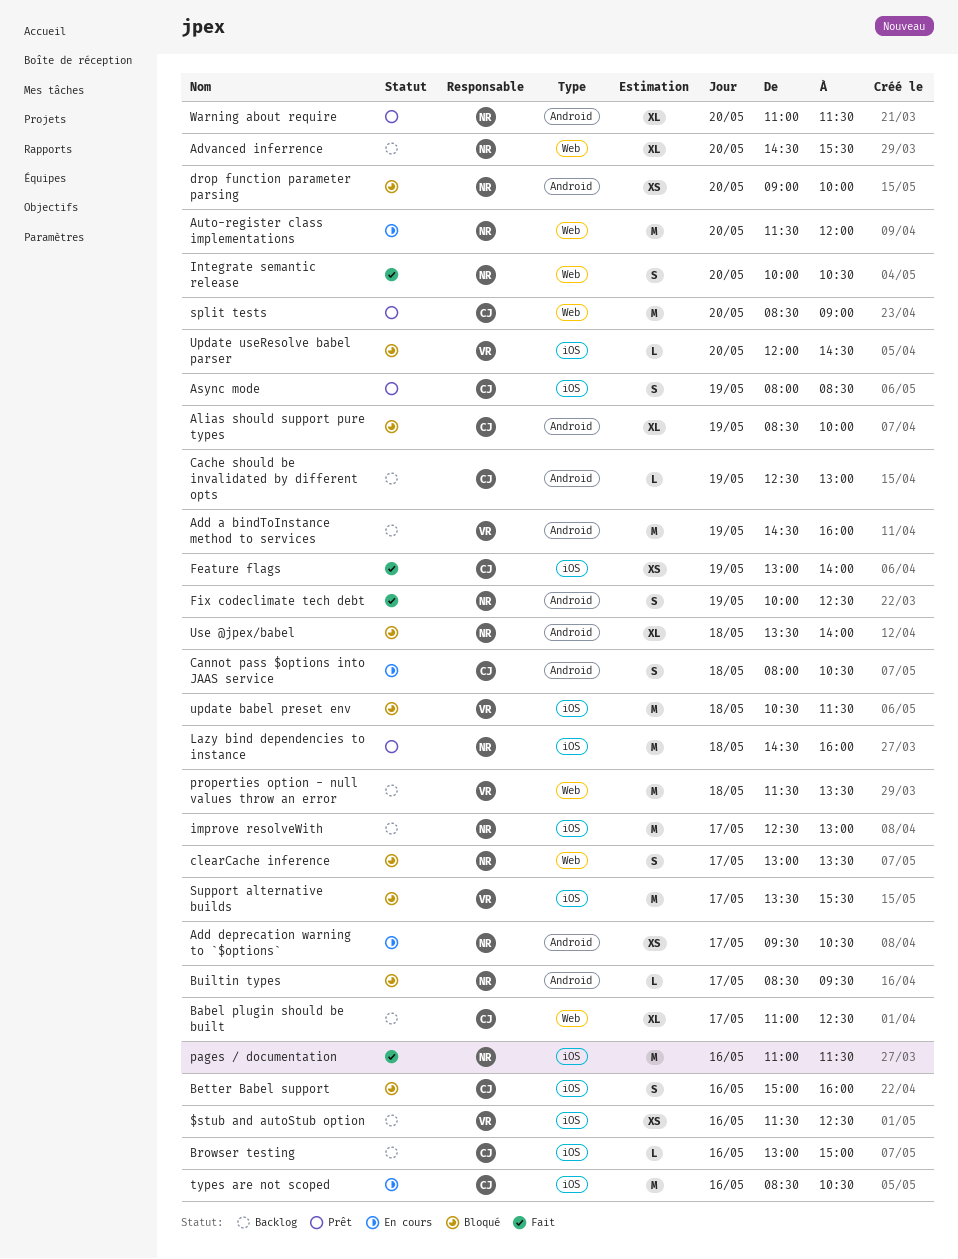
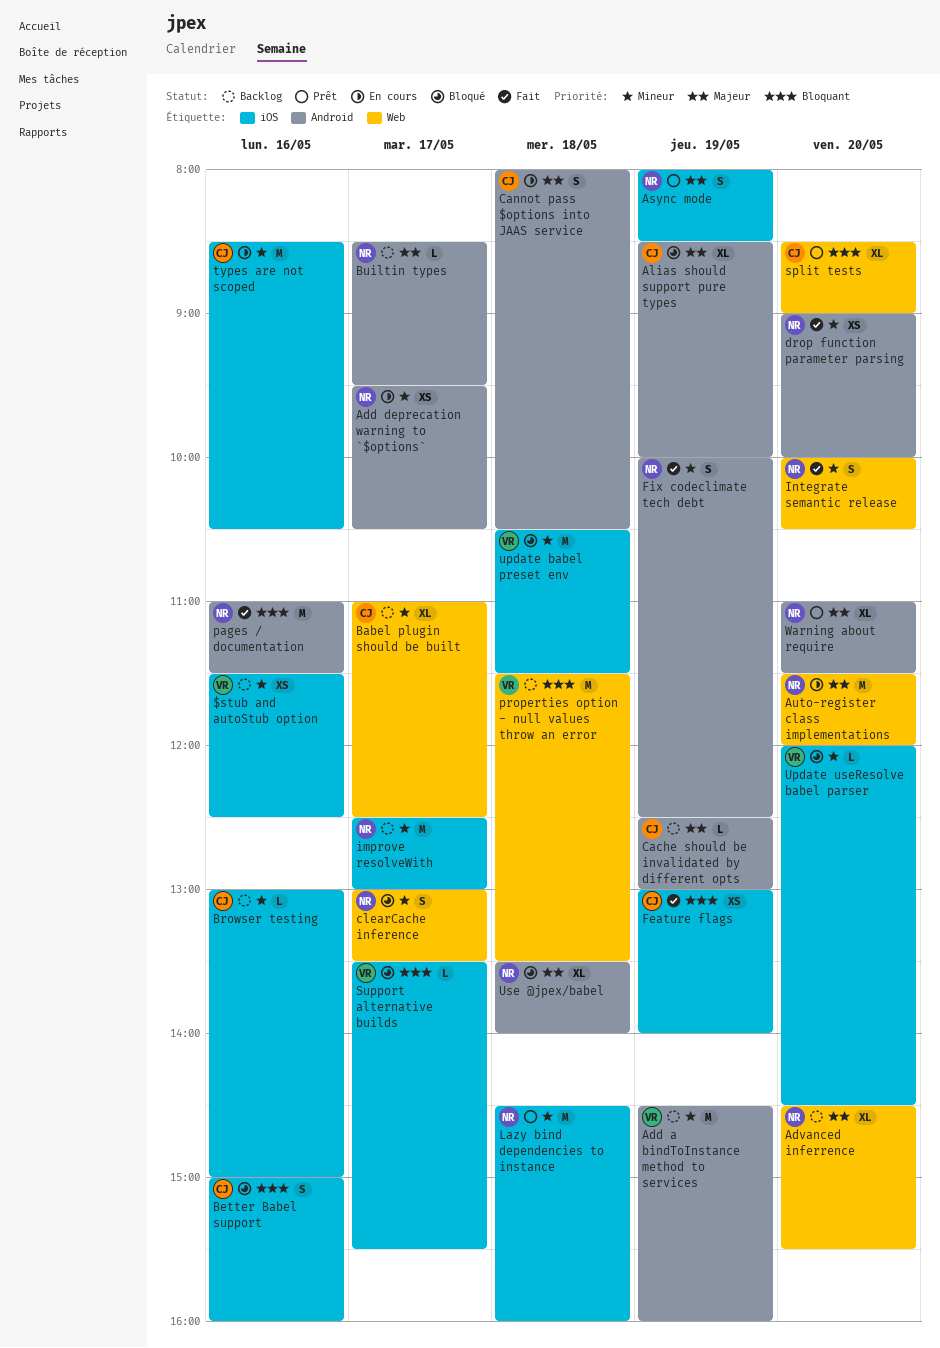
Async mode, owner: CJ -> NR
Builtin types, status: Bloqué -> Backlog
drop function parameter parsing, status: Bloqué -> Fait
pages / documentation, label: iOS -> Android
split tests, estimate: M -> XL
Support alternative builds, estimate: M -> L

